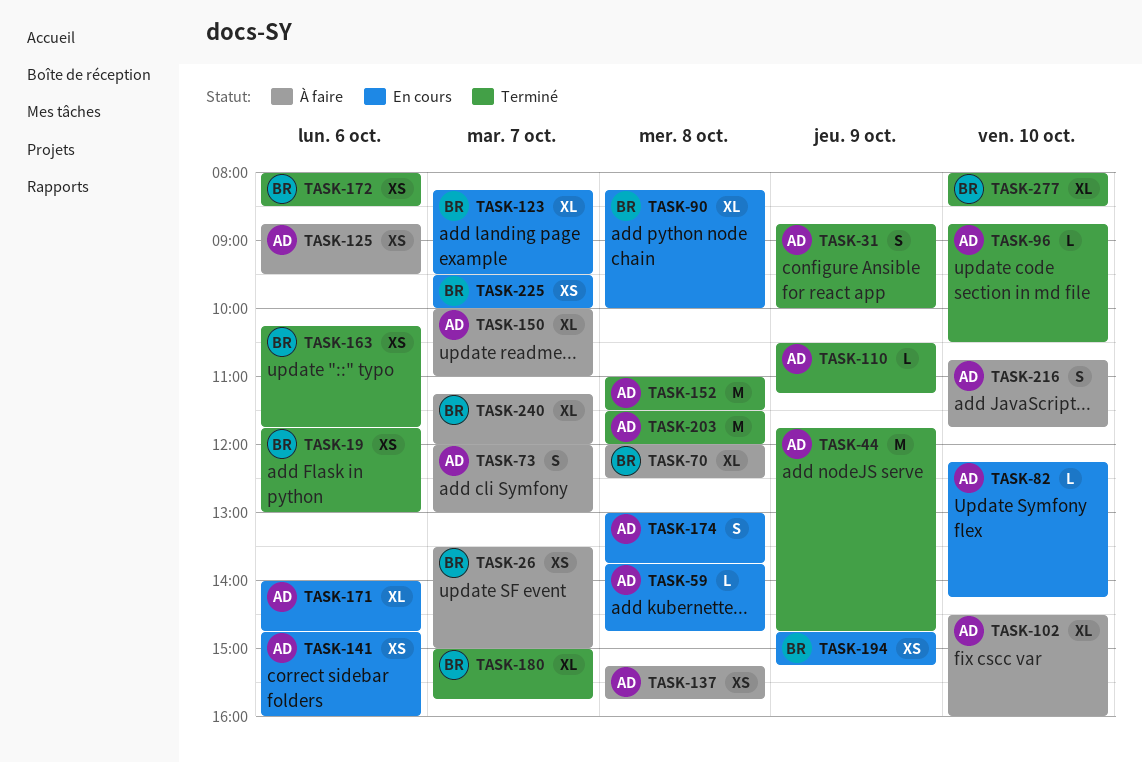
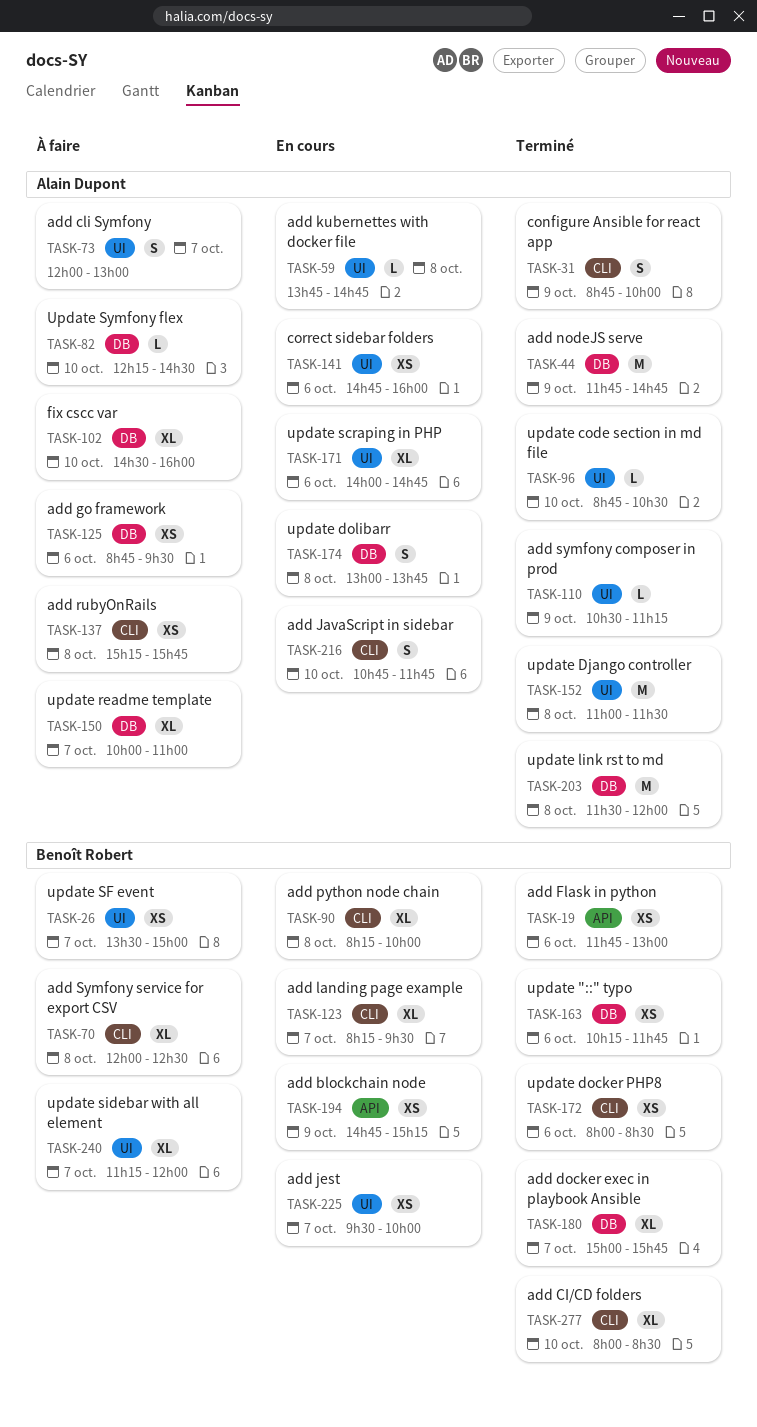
TASK-82, status: En cours -> À faire
TASK-82, ends: 14:15 -> 14:30
TASK-216, status: À faire -> En cours

